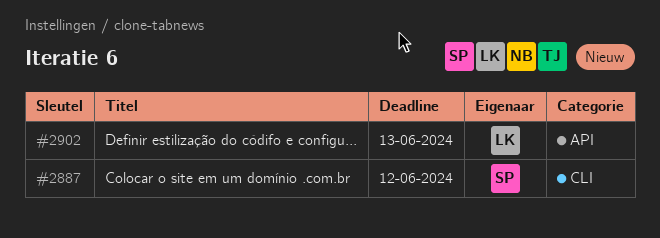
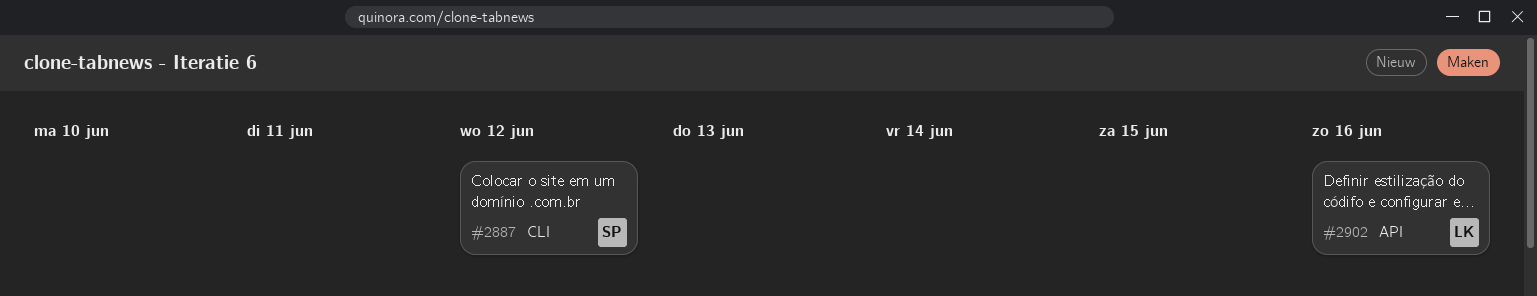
#2902, due: Jun 13 -> Jun 16

